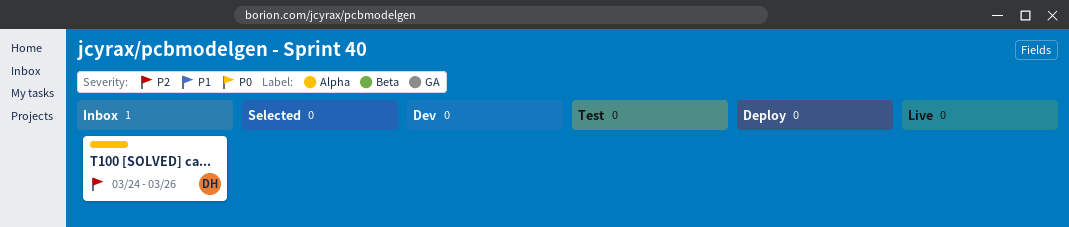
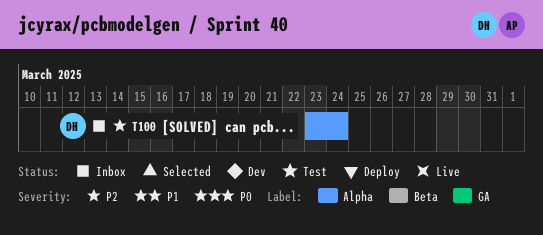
T100, start: Mar 24 -> Mar 23
T100, due: Mar 26 -> Mar 24

